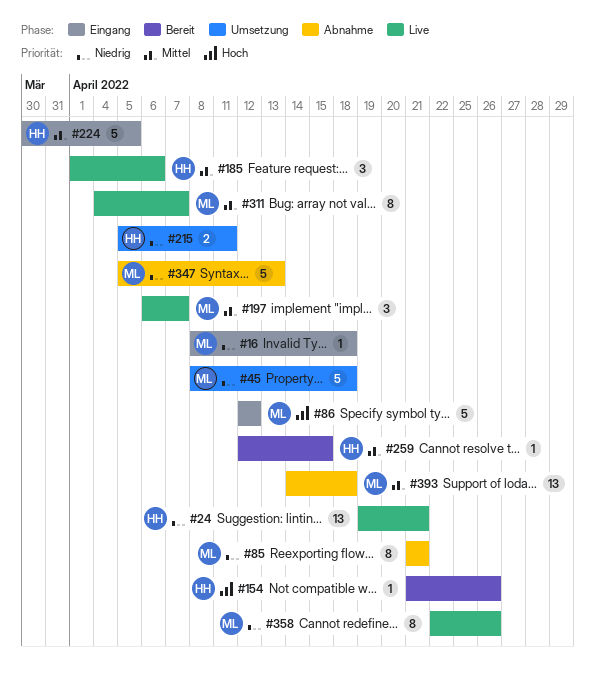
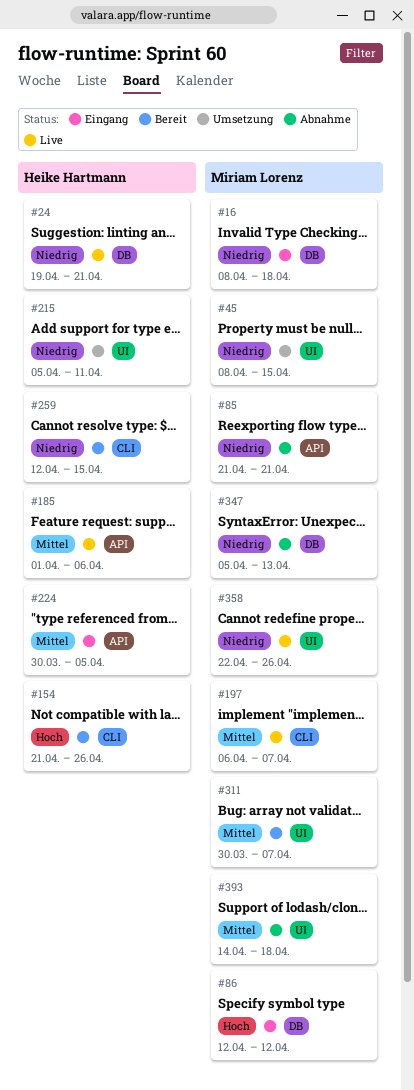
#45, due: Apr 18 -> Apr 15
#259, priority: Mittel -> Niedrig
#311, status: Live -> Bereit
#311, start: Apr 4 -> Mar 30

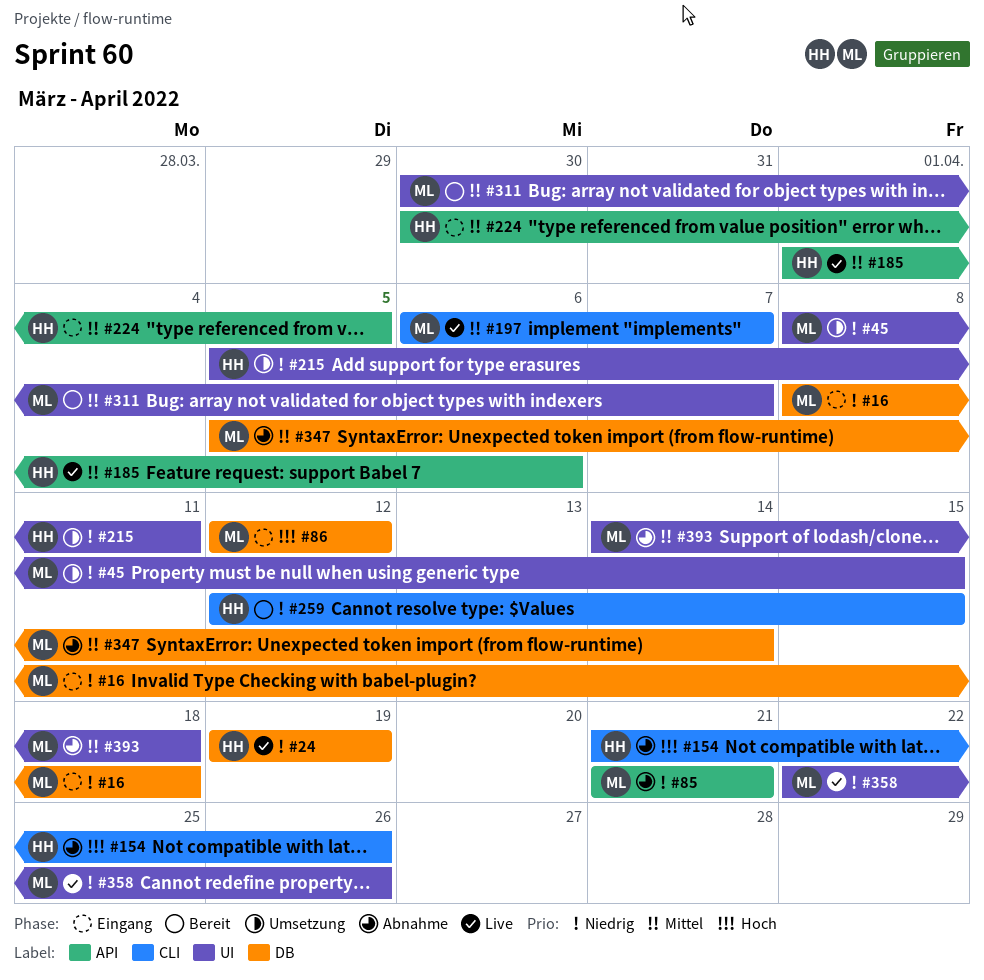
#24, due: Apr 21 -> Apr 19
#154, status: Bereit -> Abnahme
#347, priority: Niedrig -> Mittel
#347, due: Apr 13 -> Apr 14

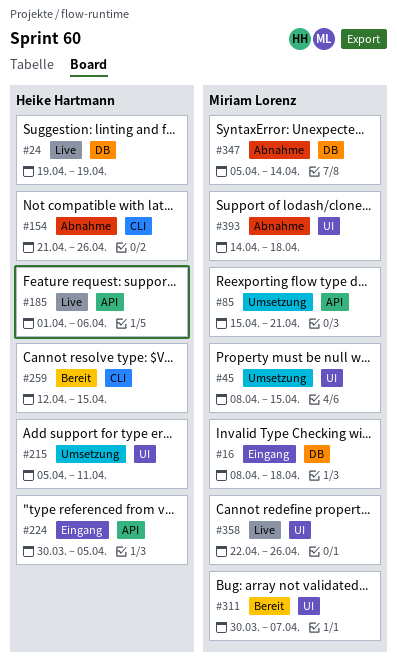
#85, status: Abnahme -> Umsetzung
#85, start: Apr 21 -> Apr 15
#86: present -> none
#197: present -> none

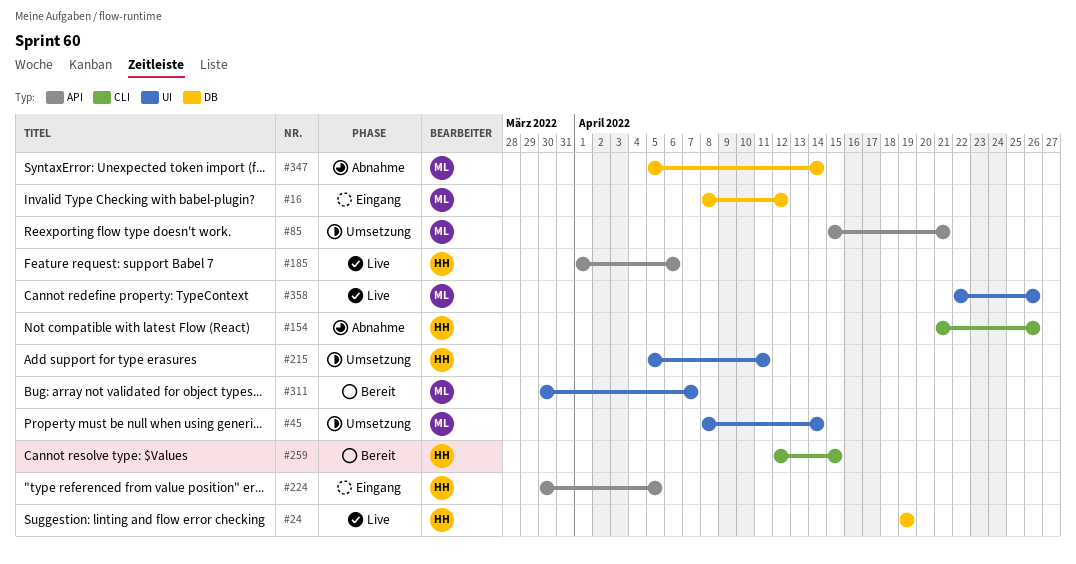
#16, due: Apr 18 -> Apr 12
#45, due: Apr 15 -> Apr 14
#393: present -> none

